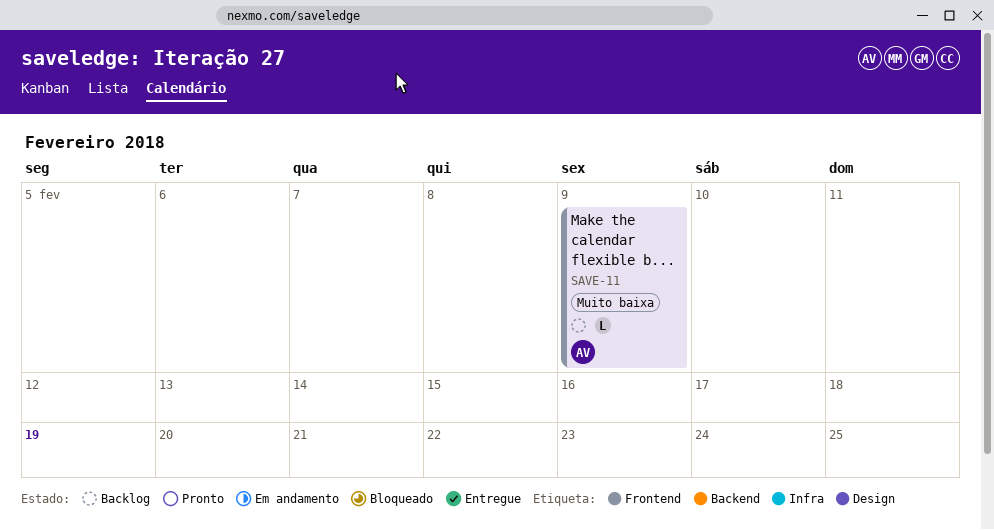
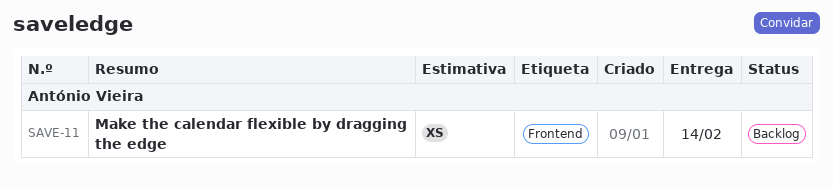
SAVE-11, estimate: L -> XS
SAVE-11, due: Feb 9 -> Feb 14

